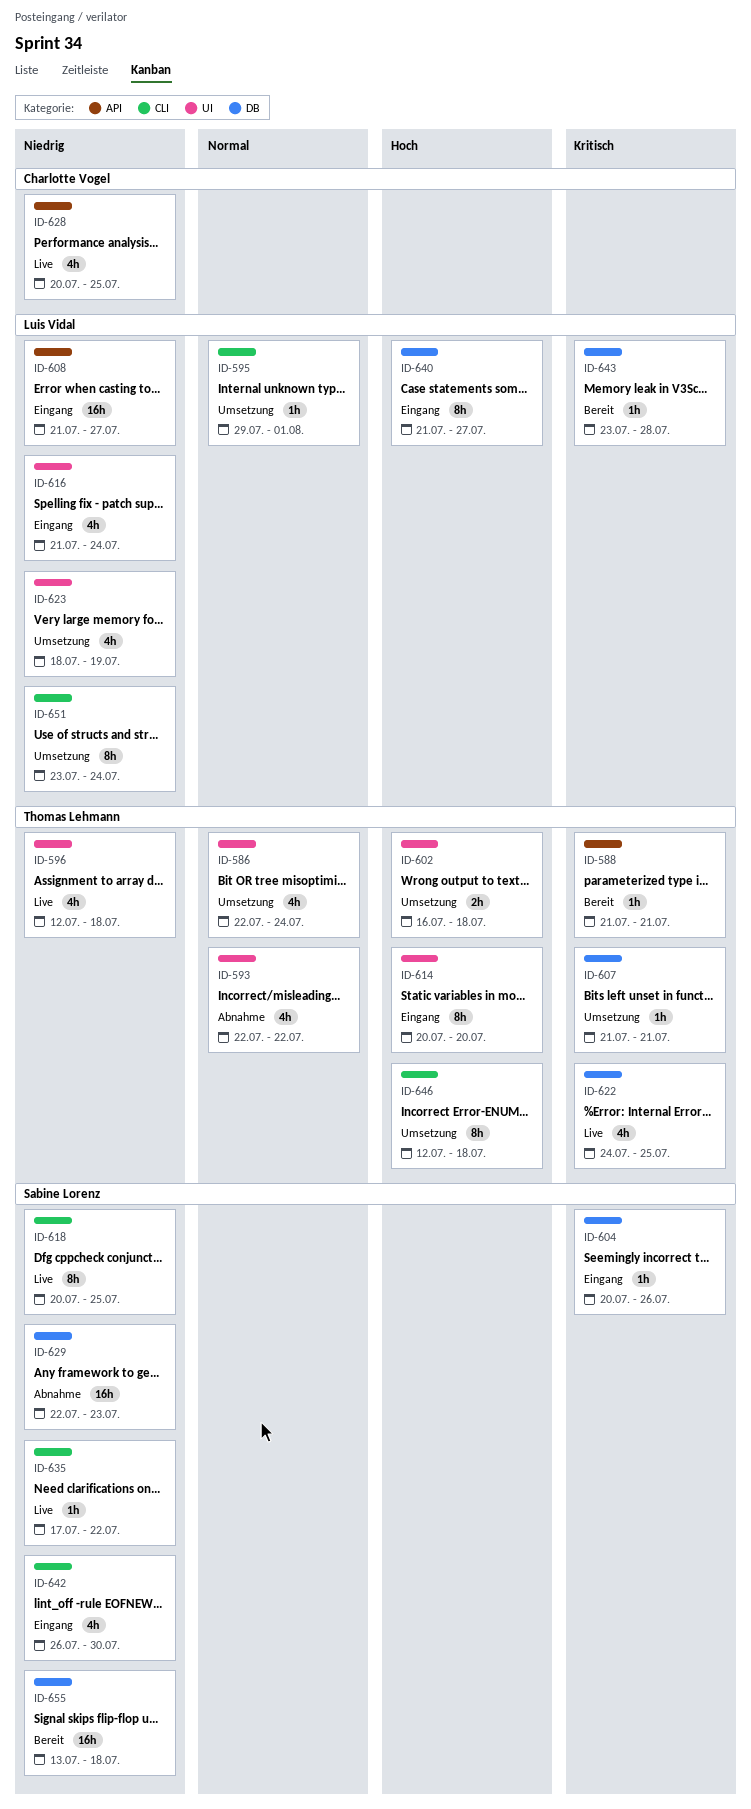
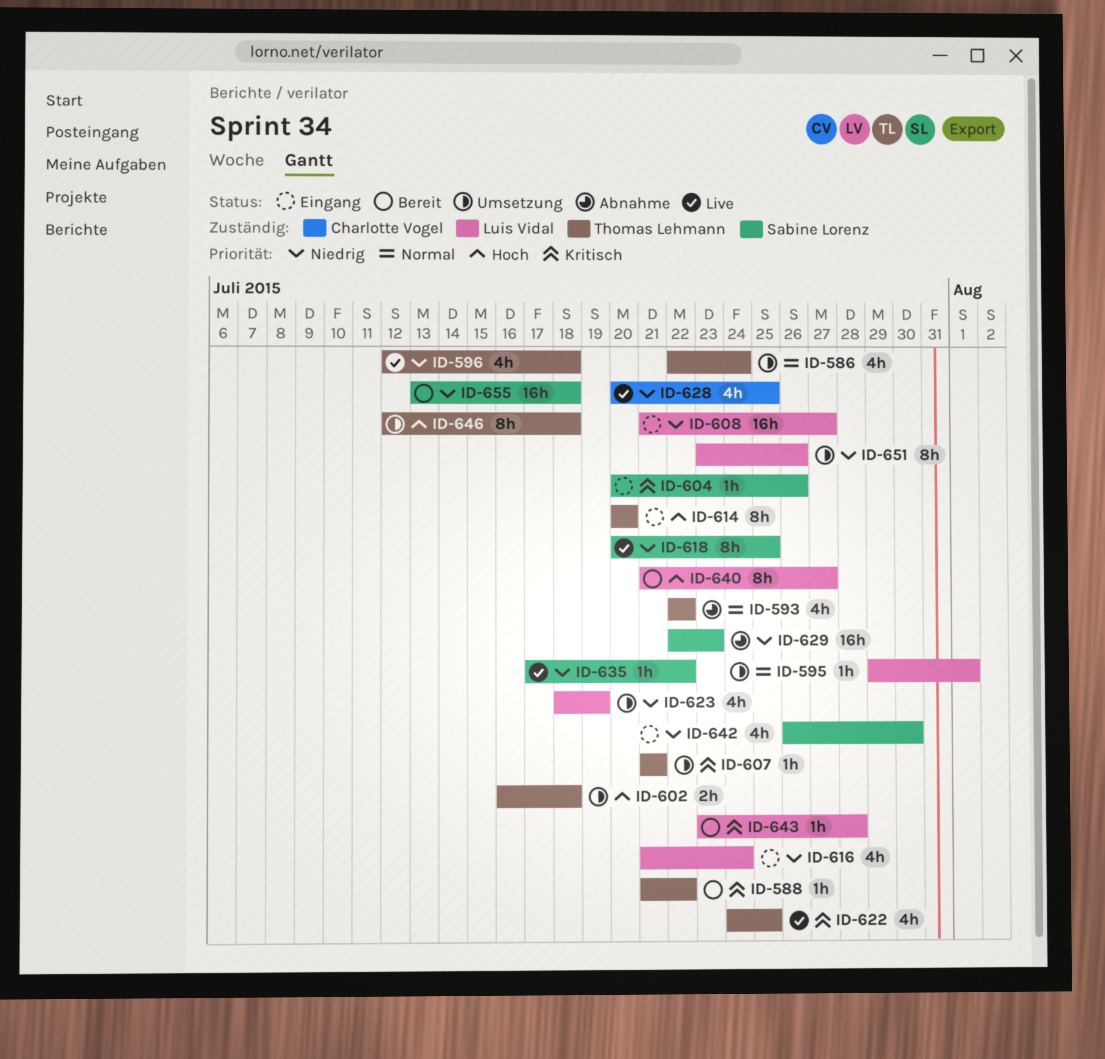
ID-588, due: Jul 21 -> Jul 22
ID-640, status: Eingang -> Bereit
ID-651, due: Jul 24 -> Jul 26

